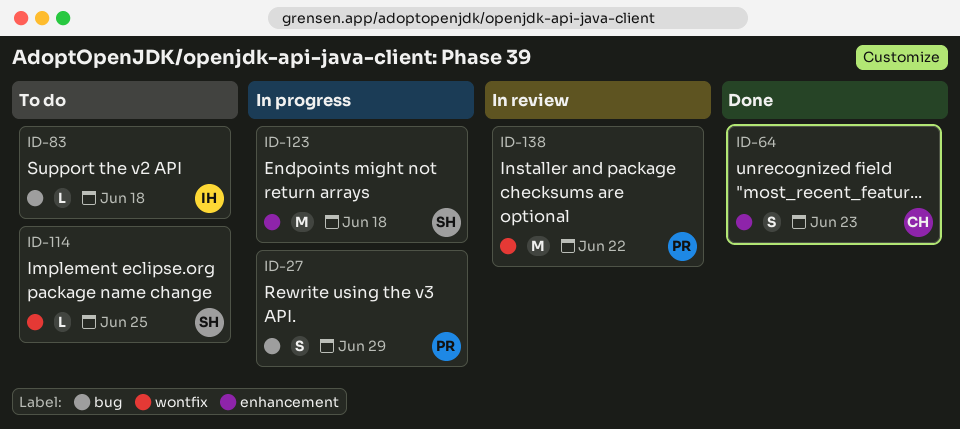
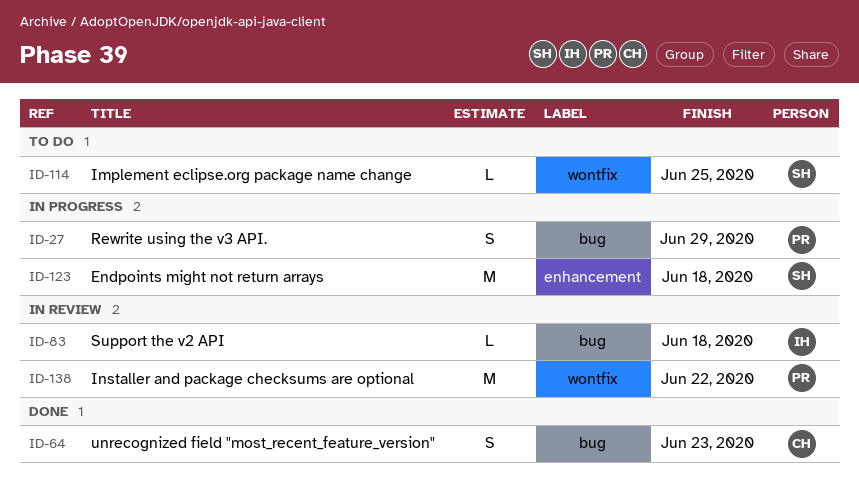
ID-64, label: enhancement -> bug
ID-83, status: To do -> In review

